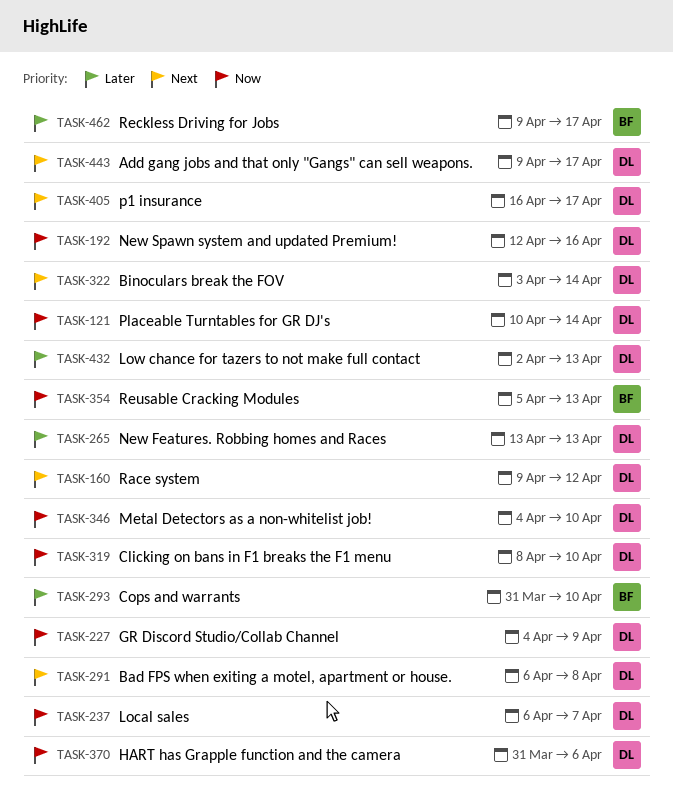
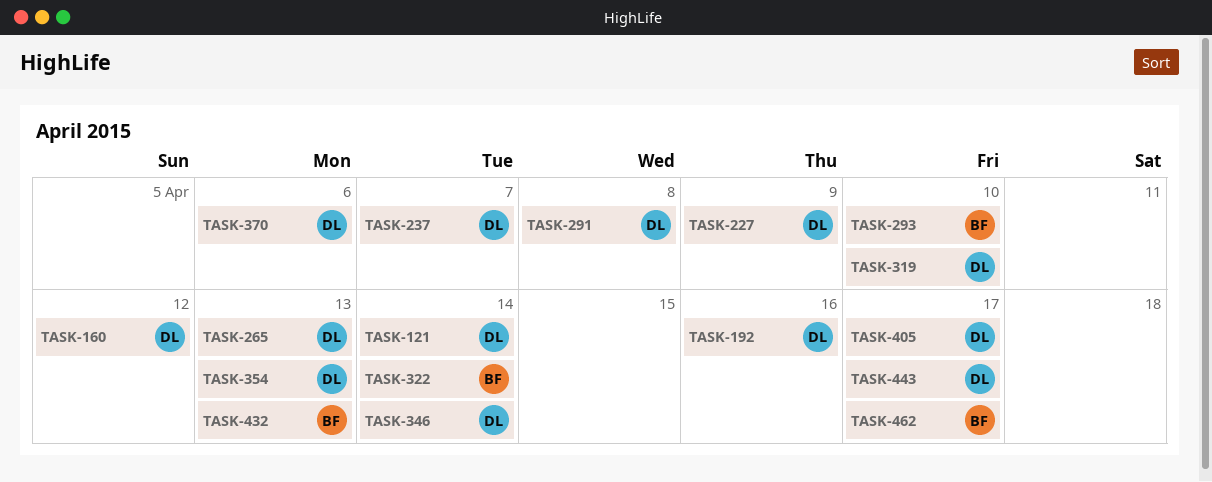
TASK-322, owner: DL -> BF
TASK-346, due: Apr 10 -> Apr 14
TASK-354, owner: BF -> DL
TASK-432, owner: DL -> BF

